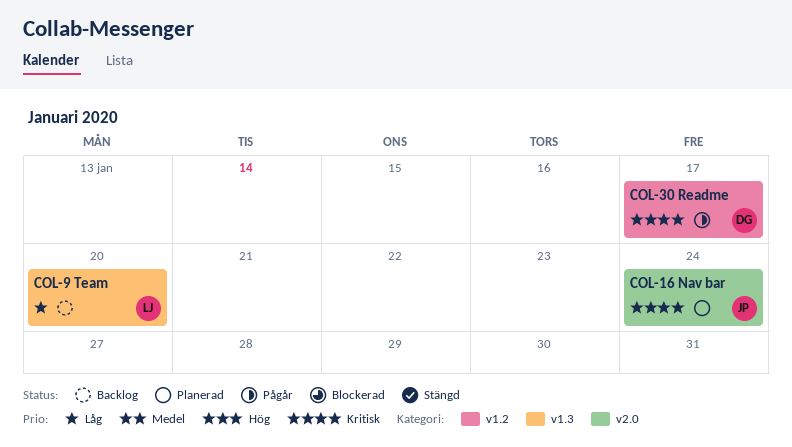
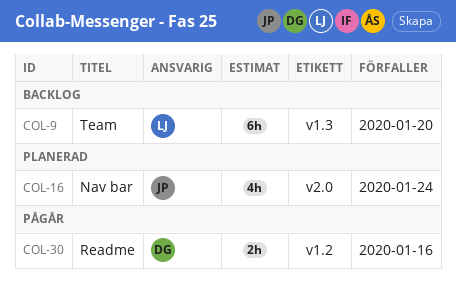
COL-30, due: Jan 17 -> Jan 16

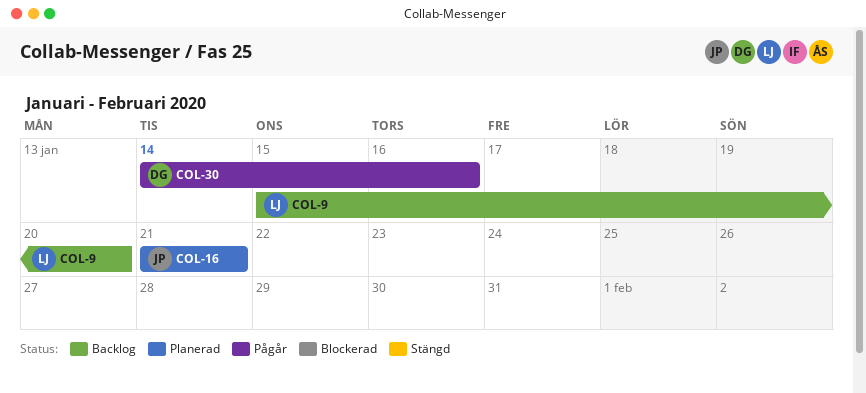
COL-16, due: Jan 24 -> Jan 21

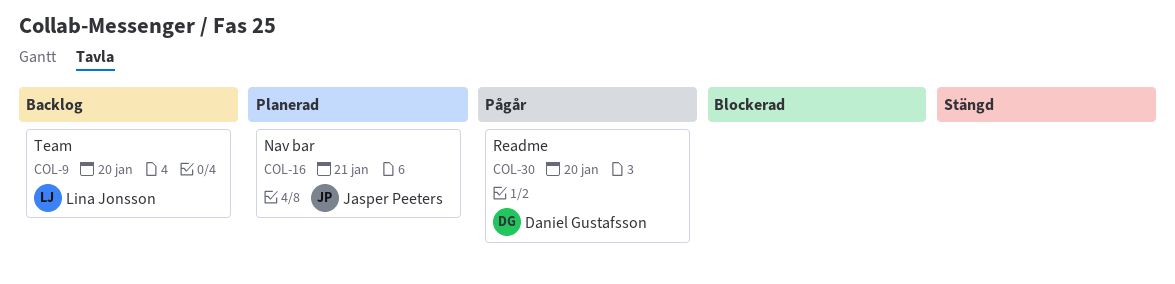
COL-30, due: Jan 16 -> Jan 20

